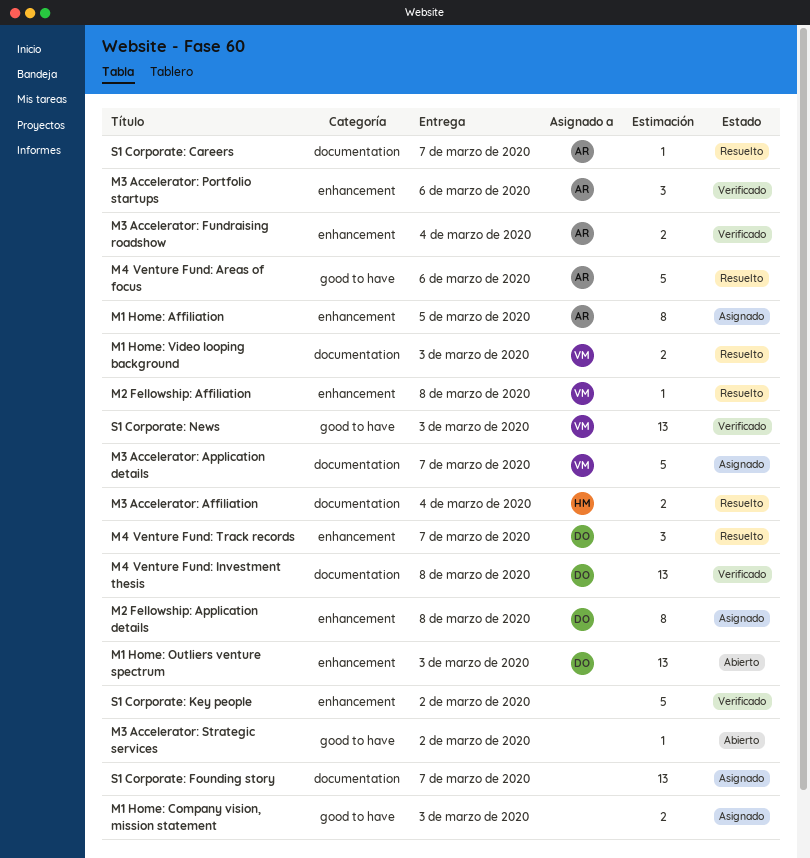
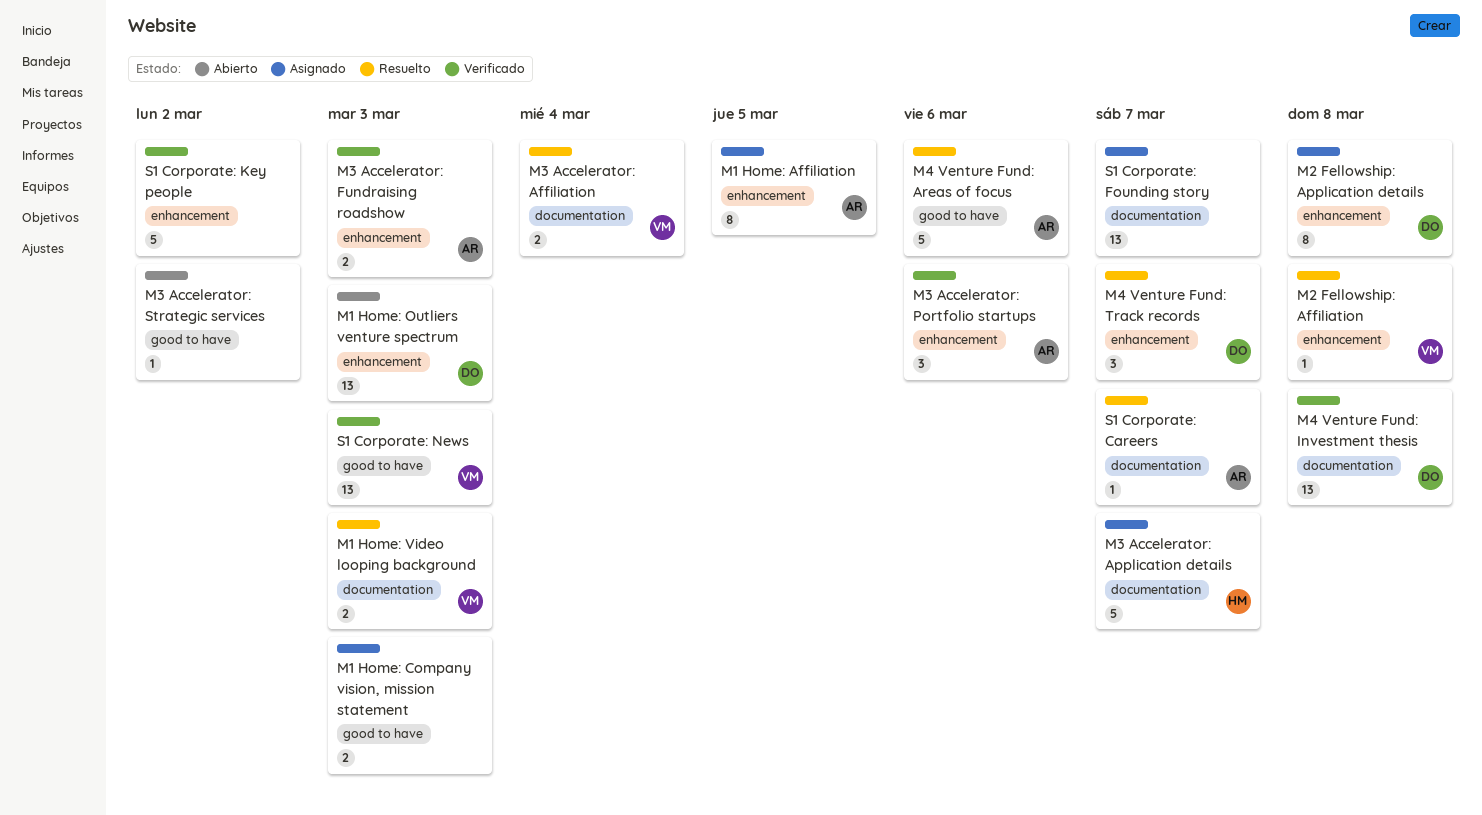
M3 Accelerator: Affiliation, owner: HM -> VM
M3 Accelerator: Application details, owner: VM -> HM
M3 Accelerator: Fundraising roadshow, due: Mar 4 -> Mar 3

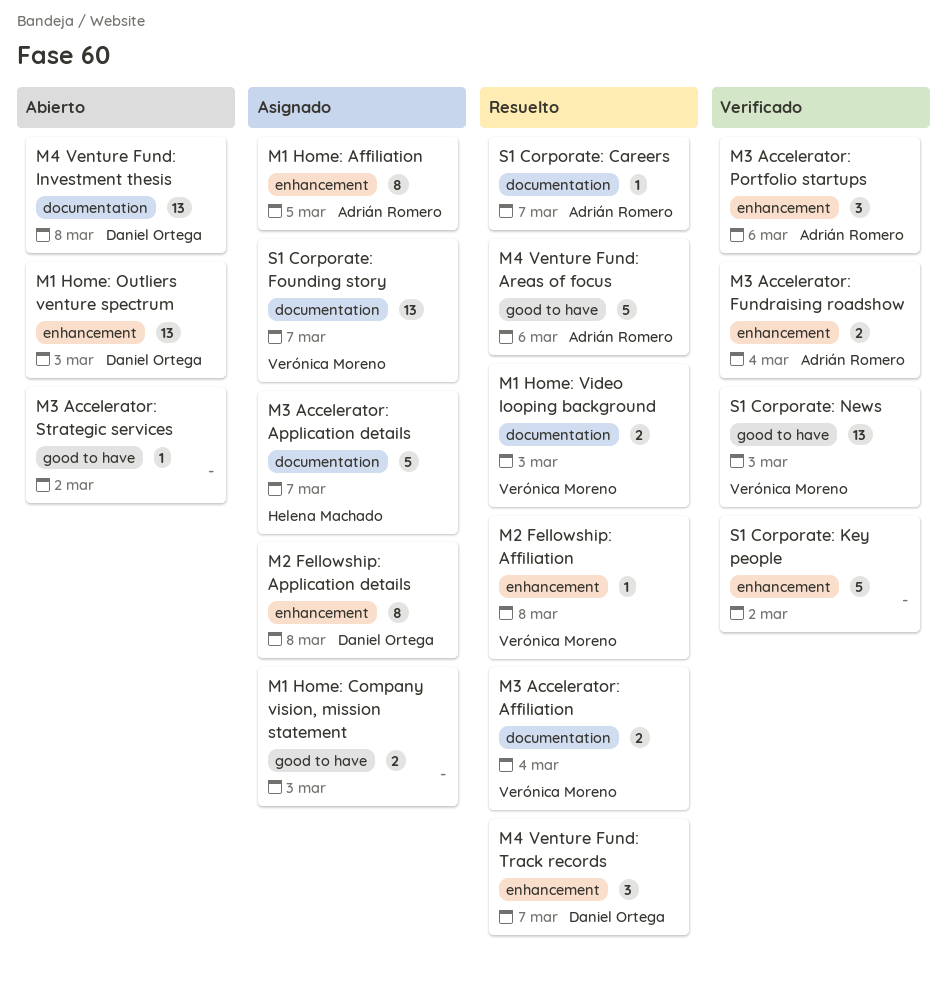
M3 Accelerator: Fundraising roadshow, due: Mar 3 -> Mar 4
M4 Venture Fund: Investment thesis, status: Verificado -> Abierto
S1 Corporate: Founding story, owner: none -> Verónica Moreno

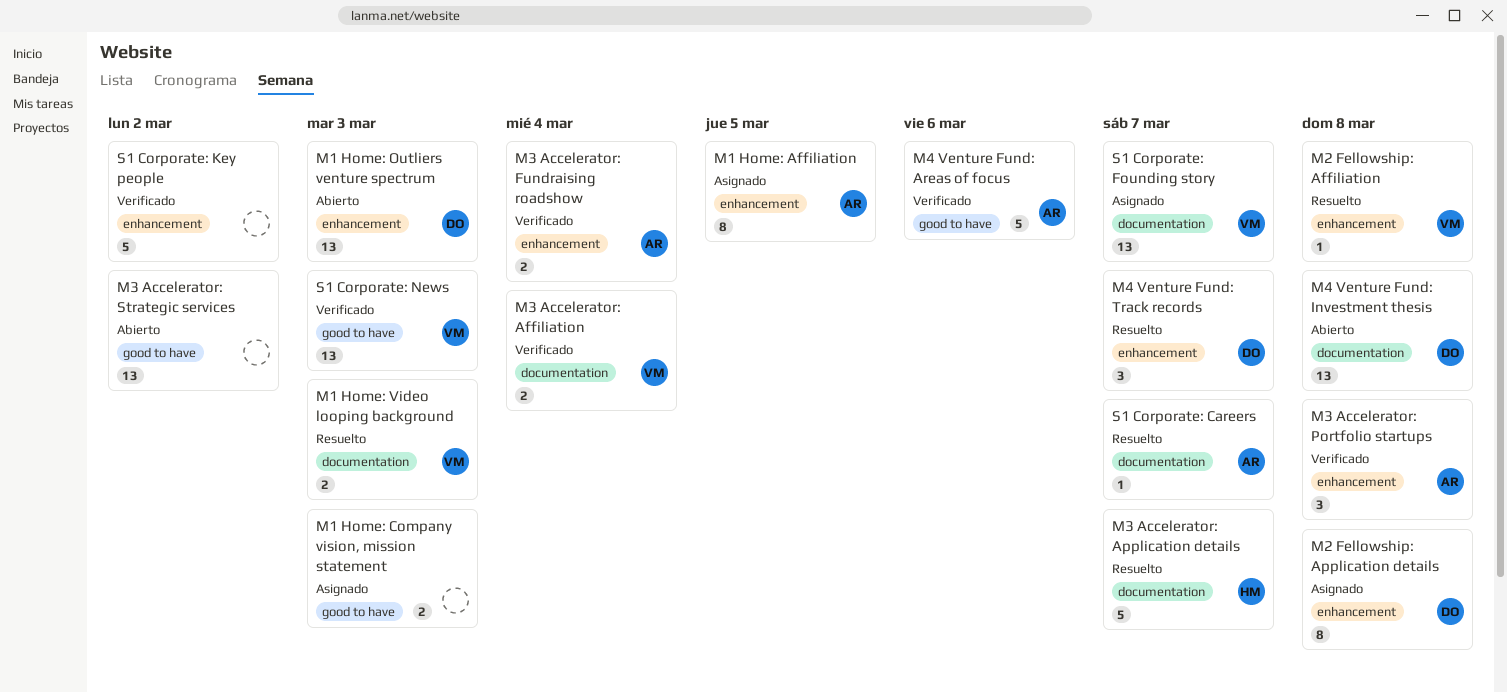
M3 Accelerator: Affiliation, status: Resuelto -> Verificado
M3 Accelerator: Application details, status: Asignado -> Resuelto
M3 Accelerator: Portfolio startups, due: Mar 6 -> Mar 8
M3 Accelerator: Strategic services, estimate: 1 -> 13
M4 Venture Fund: Areas of focus, status: Resuelto -> Verificado

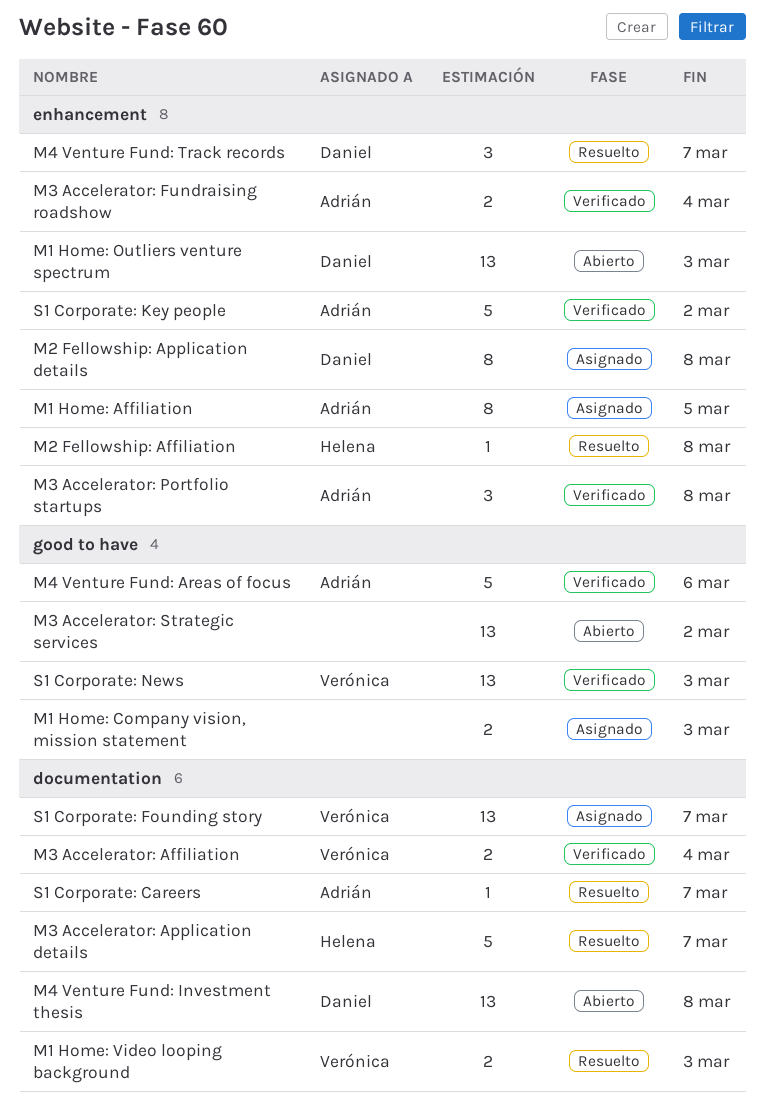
M2 Fellowship: Affiliation, owner: Verónica -> Helena
S1 Corporate: Key people, owner: none -> Adrián

